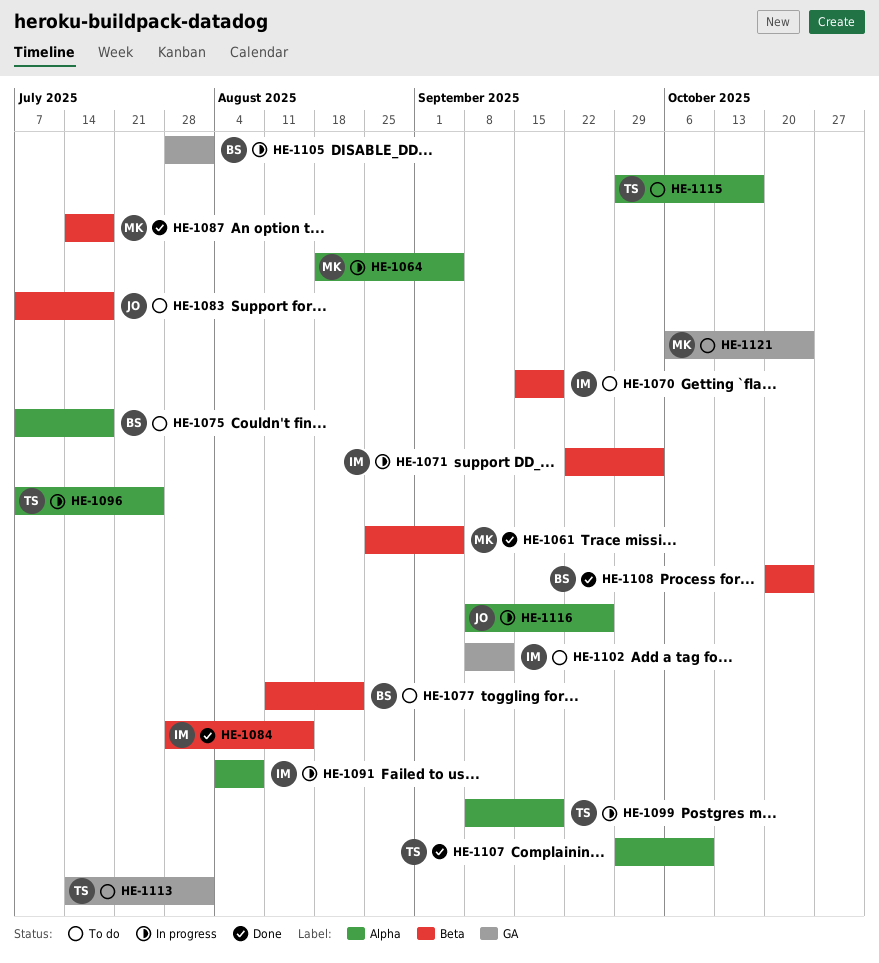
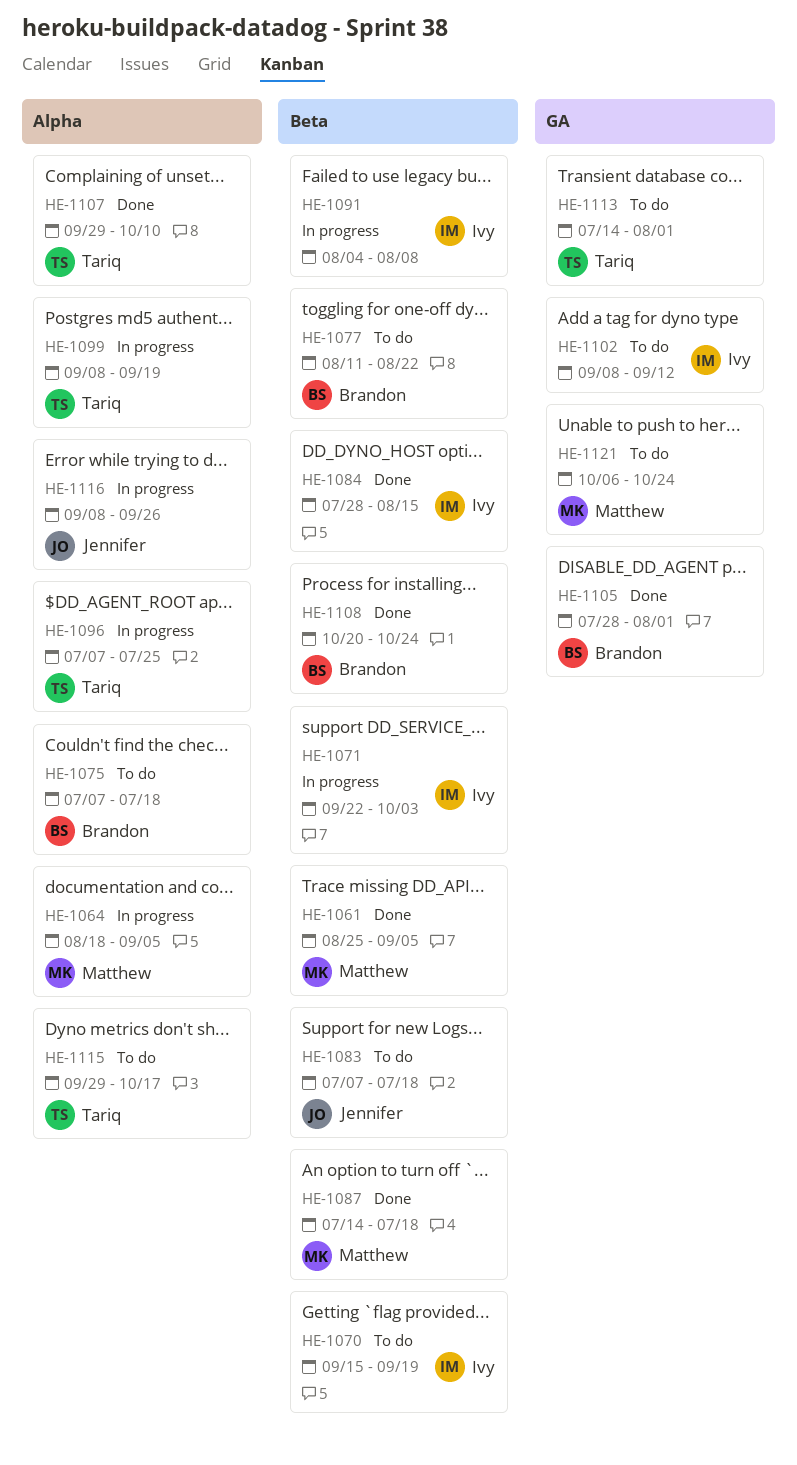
HE-1091, label: Alpha -> Beta
HE-1105, status: In progress -> Done

